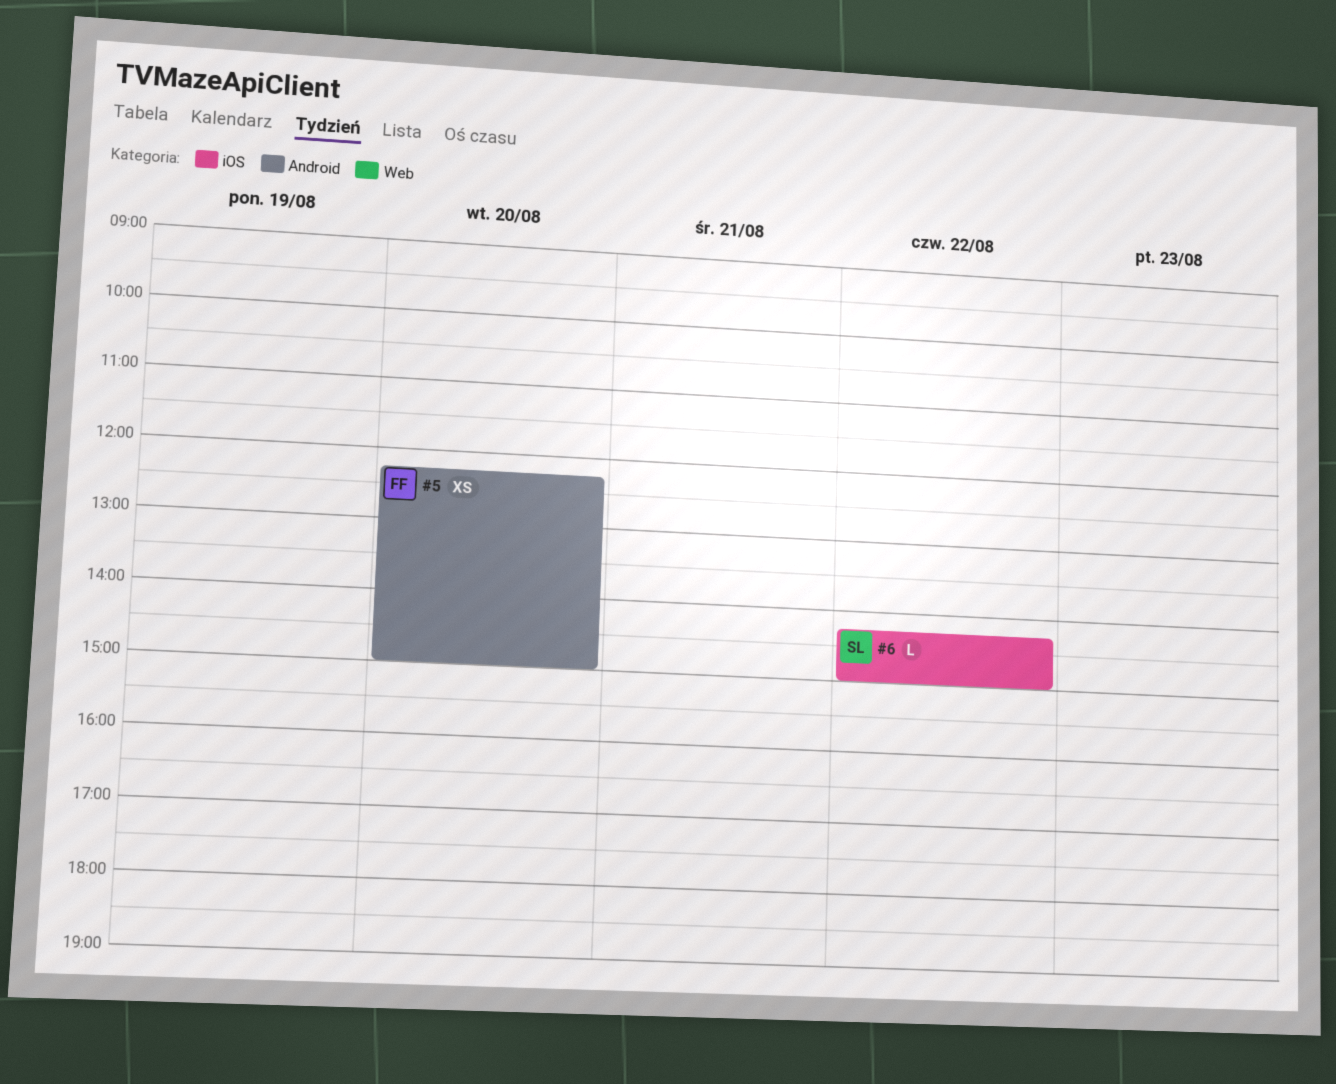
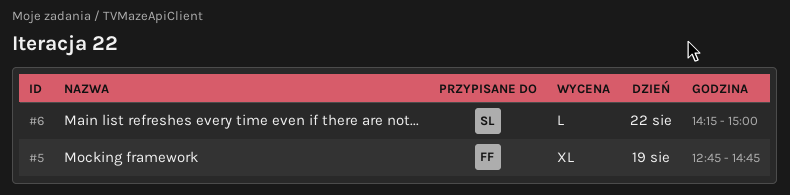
#5, estimate: XS -> XL
#5, day: Aug 20 -> Aug 19
#5, begins: 12:15 -> 12:45
#5, ends: 15:00 -> 14:45

